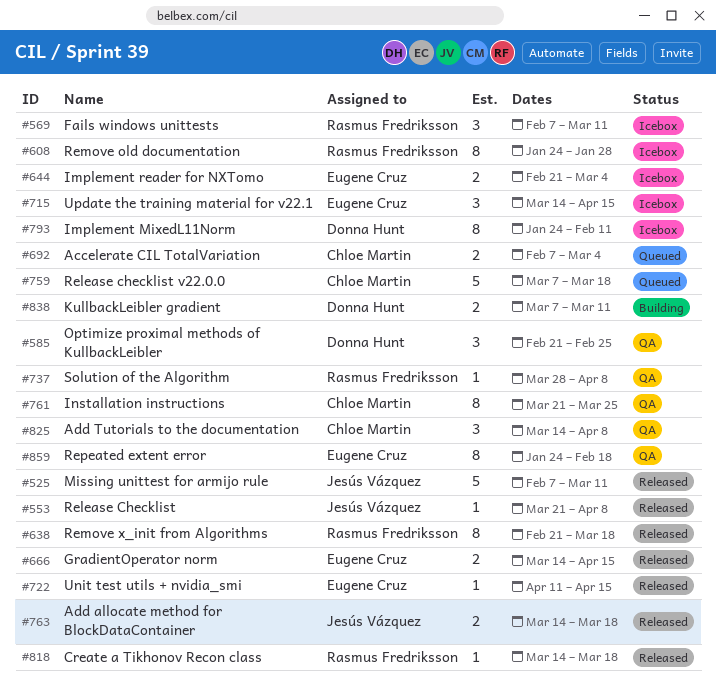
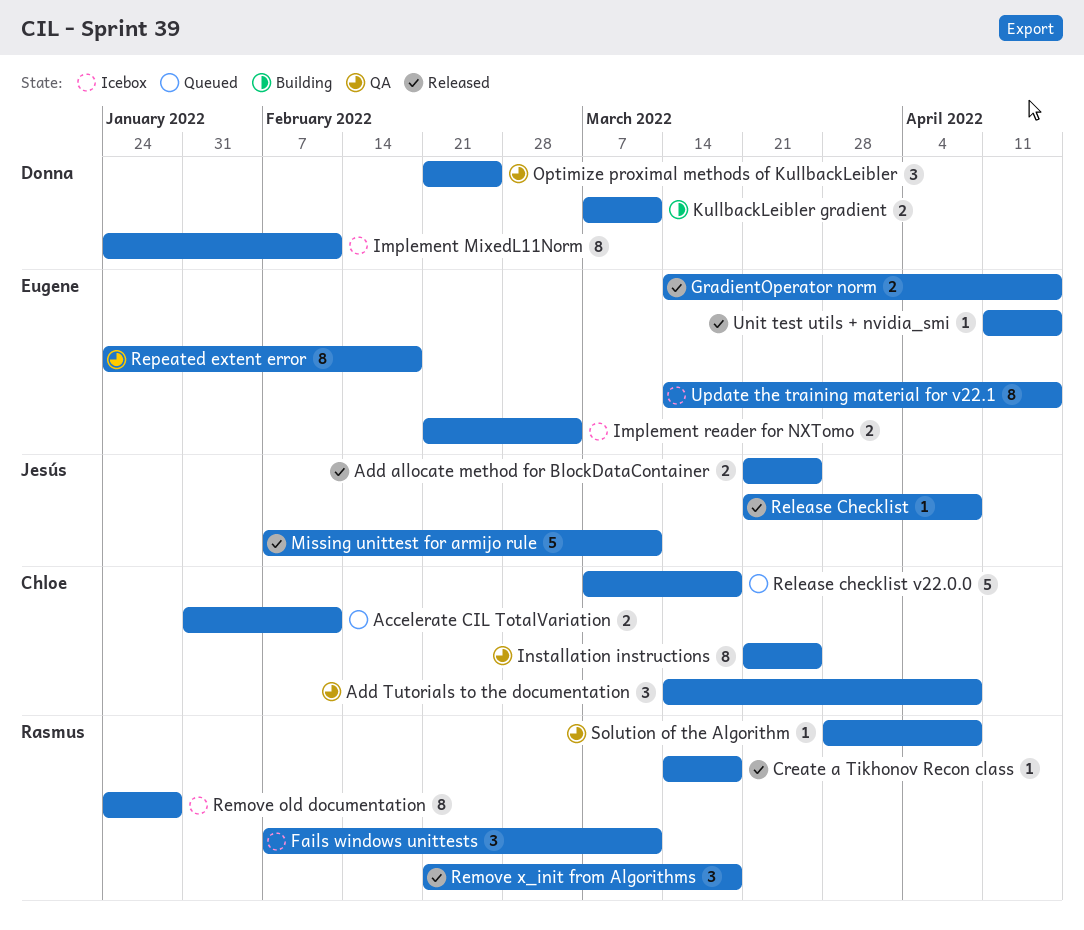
Accelerate CIL TotalVariation, start: Feb 7 -> Jan 31
Accelerate CIL TotalVariation, due: Mar 4 -> Feb 11
Add allocate method for BlockDataContainer, start: Mar 14 -> Mar 21
Add allocate method for BlockDataContainer, due: Mar 18 -> Mar 25
Remove x_init from Algorithms, estimate: 8 -> 3
Update the training material for v22.1, estimate: 3 -> 8

